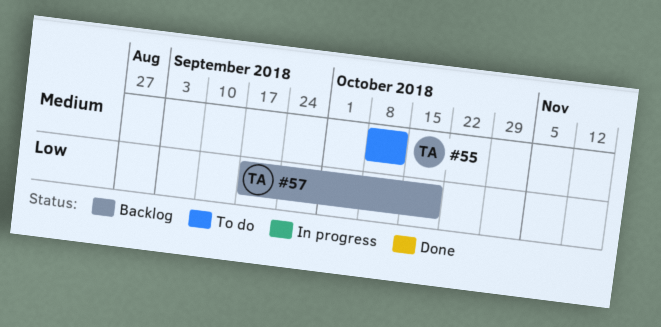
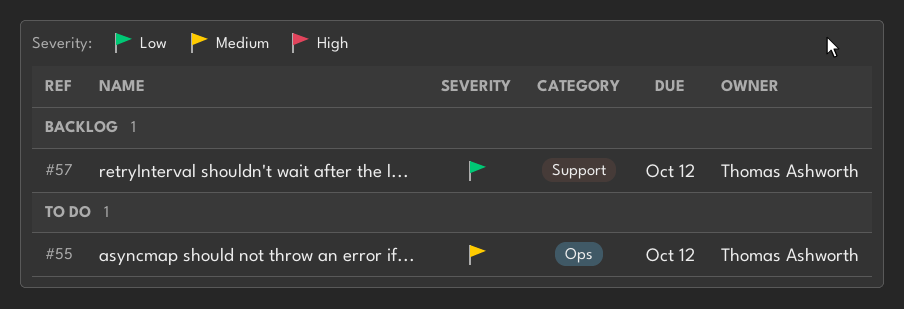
#57, due: Oct 19 -> Oct 12

